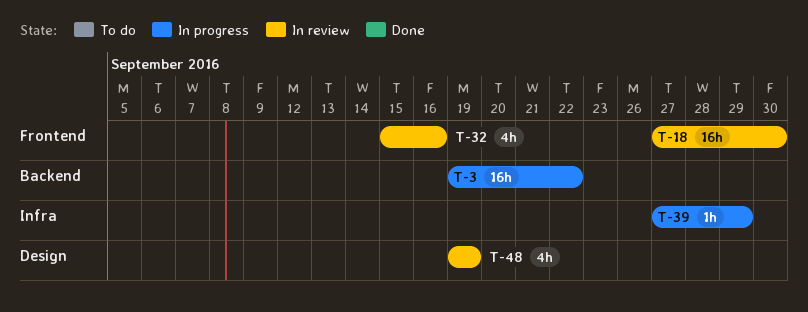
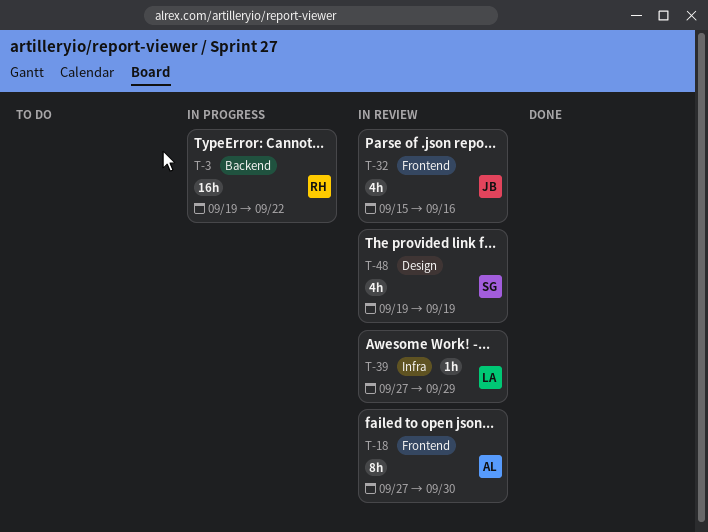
T-18, estimate: 16h -> 8h
T-39, status: In progress -> In review

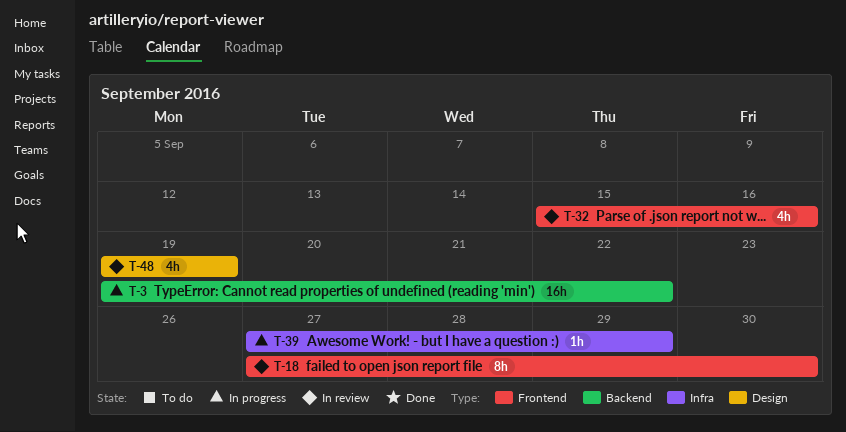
T-39, status: In review -> In progress

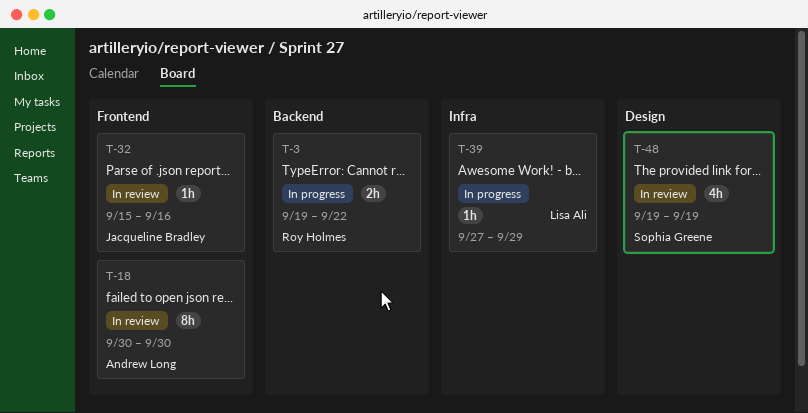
T-3, estimate: 16h -> 2h
T-18, start: Sep 27 -> Sep 30
T-32, estimate: 4h -> 1h

